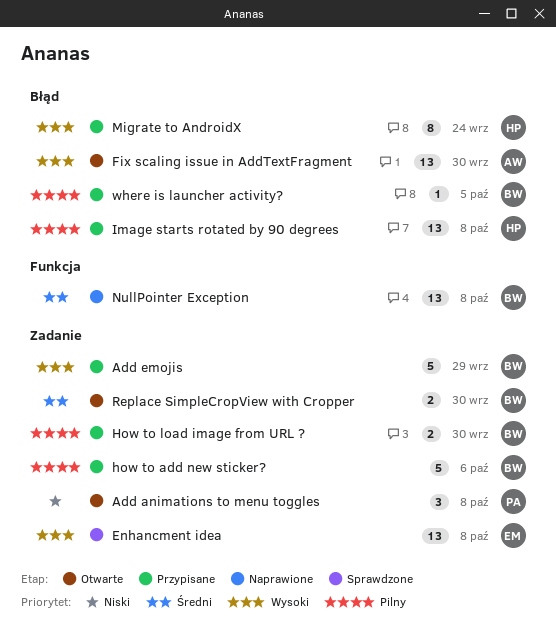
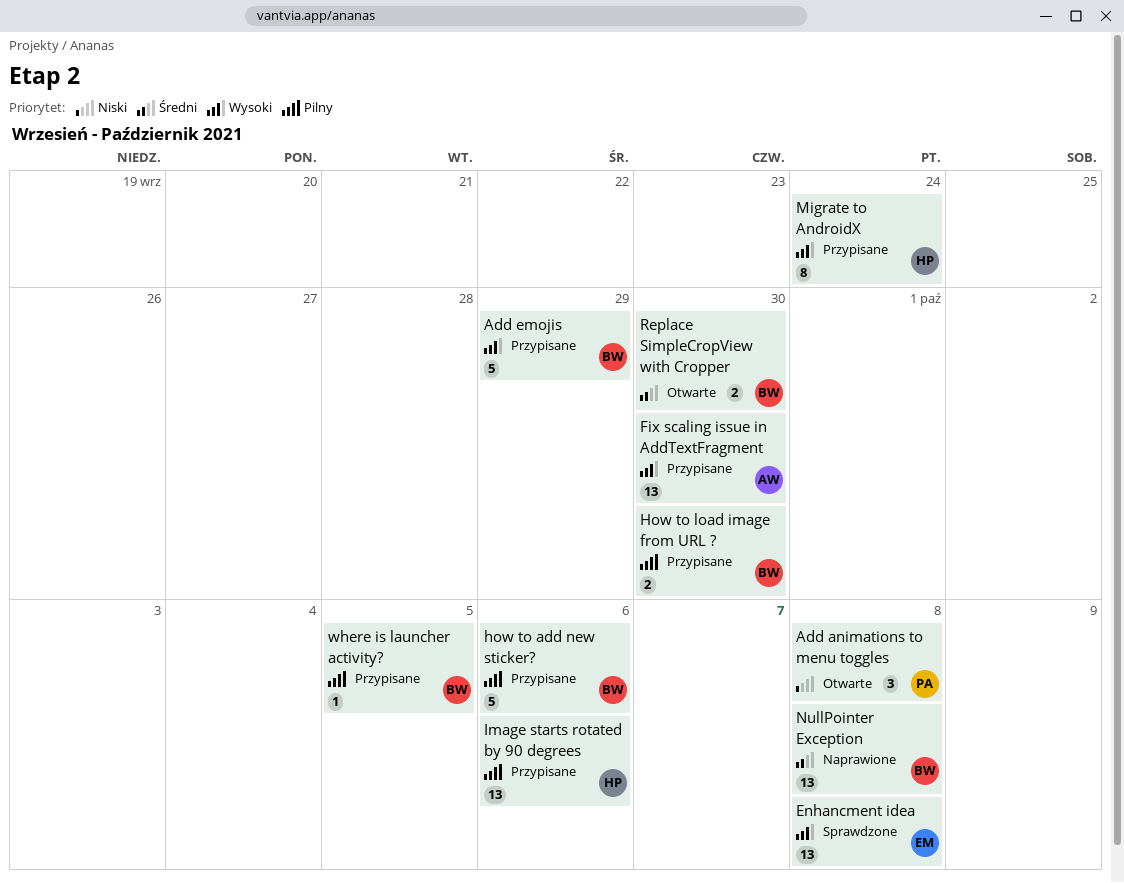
Fix scaling issue in AddTextFragment, status: Otwarte -> Przypisane
Image starts rotated by 90 degrees, due: Oct 8 -> Oct 6

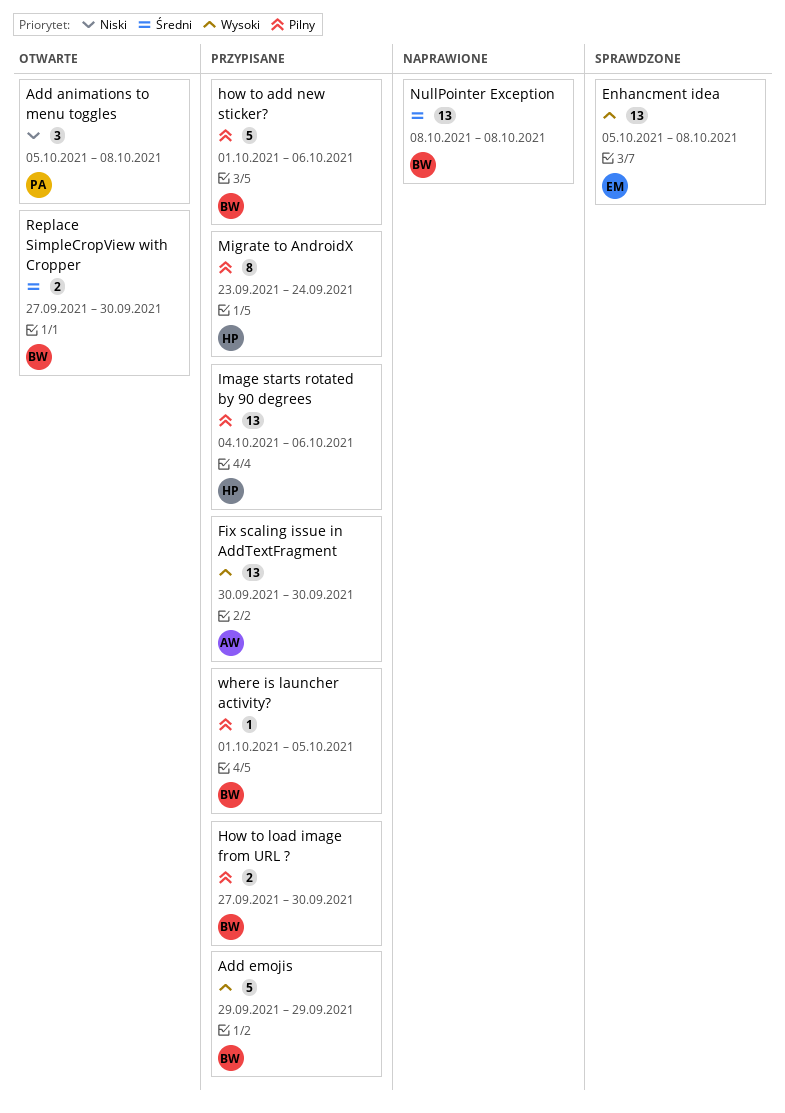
Migrate to AndroidX, priority: Wysoki -> Pilny

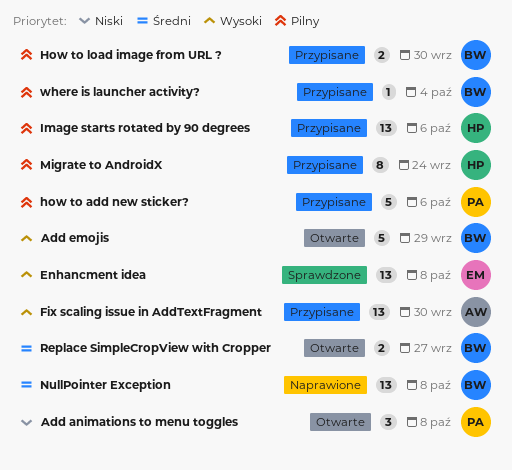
Add emojis, status: Przypisane -> Otwarte
how to add new sticker?, owner: BW -> PA
Replace SimpleCropView with Cropper, due: Sep 30 -> Sep 27
where is launcher activity?, due: Oct 5 -> Oct 4

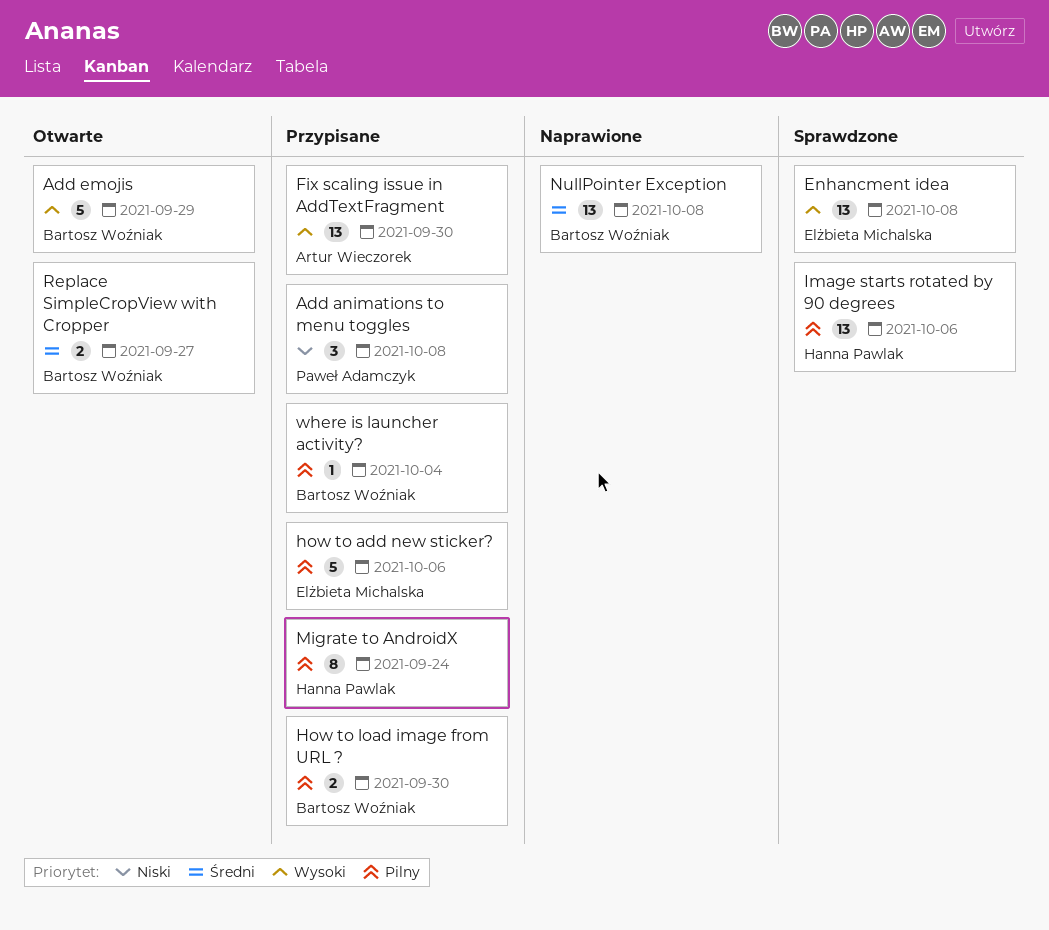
Add animations to menu toggles, status: Otwarte -> Przypisane
how to add new sticker?, owner: Paweł Adamczyk -> Elżbieta Michalska
Image starts rotated by 90 degrees, status: Przypisane -> Sprawdzone

